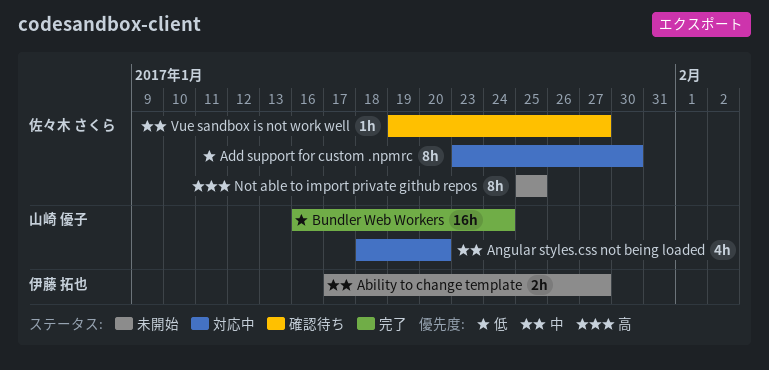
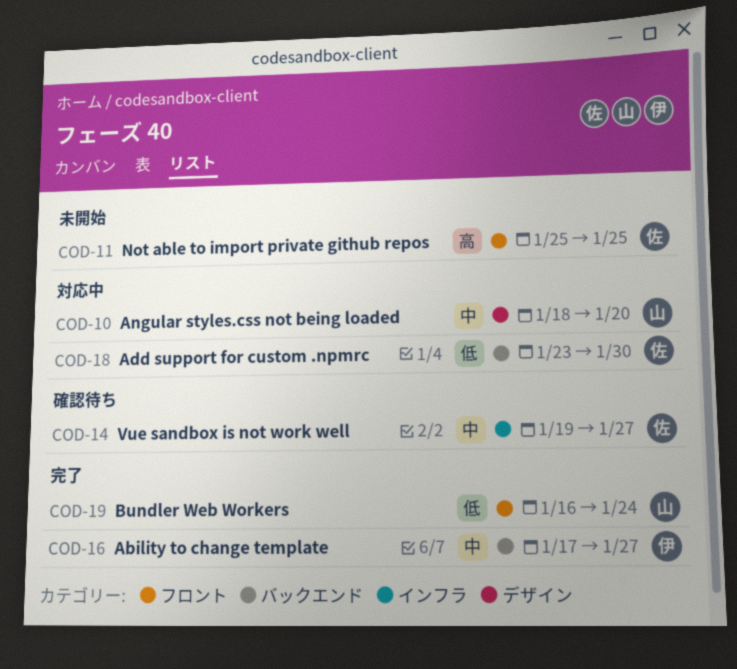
Ability to change template, status: 未開始 -> 完了

